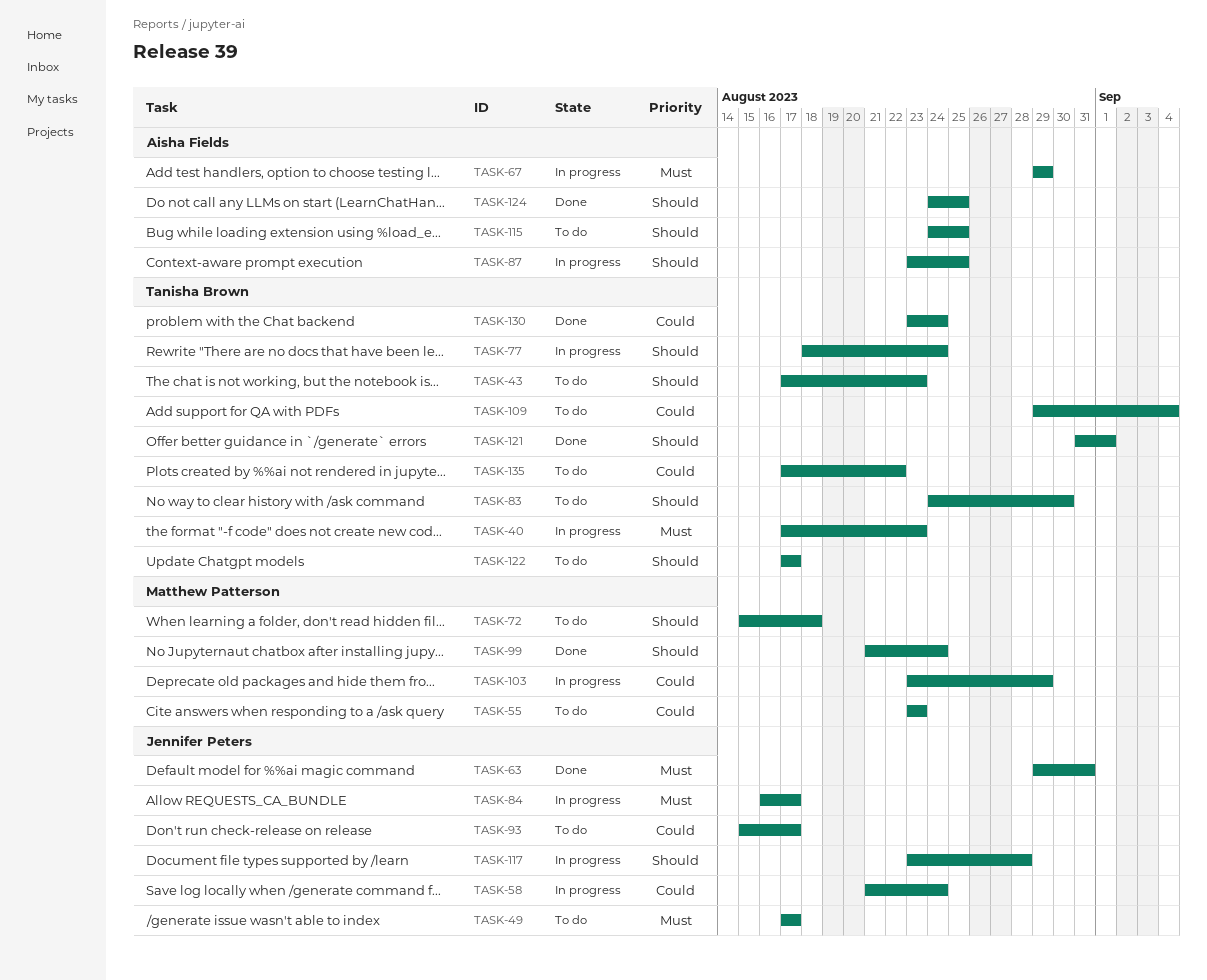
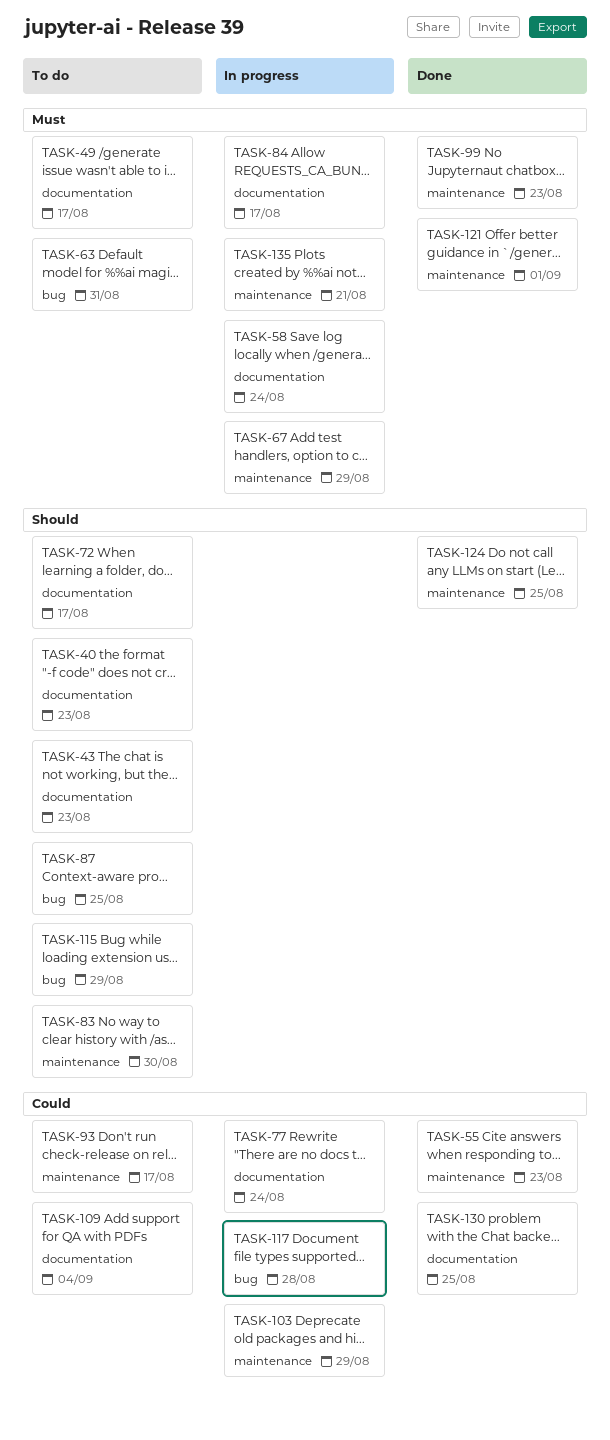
TASK-40, status: In progress -> To do
TASK-40, priority: Must -> Should
TASK-55, status: To do -> Done
TASK-58, priority: Could -> Must
TASK-63, status: Done -> To do
TASK-72, due: Aug 18 -> Aug 17
TASK-77, priority: Should -> Could
TASK-87, status: In progress -> To do
TASK-99, priority: Should -> Must
TASK-99, due: Aug 24 -> Aug 23
TASK-115, due: Aug 25 -> Aug 29
TASK-117, priority: Should -> Could
TASK-121, priority: Should -> Must
TASK-122: present -> none
TASK-130, due: Aug 24 -> Aug 25
TASK-135, status: To do -> In progress
TASK-135, priority: Could -> Must
TASK-135, due: Aug 22 -> Aug 21

